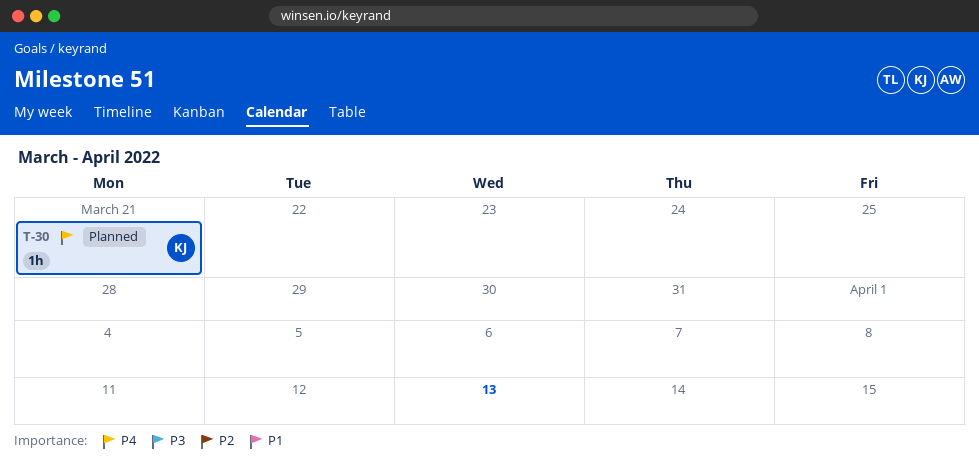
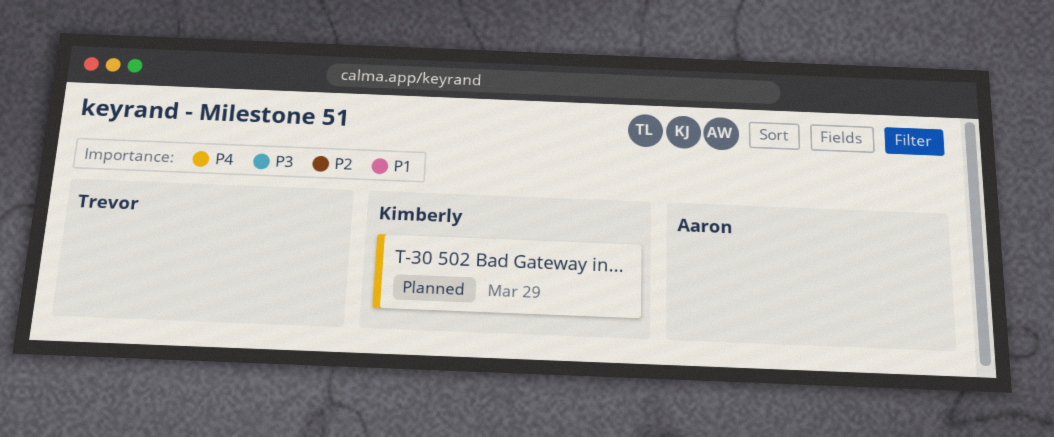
T-30, due: Mar 21 -> Mar 29

